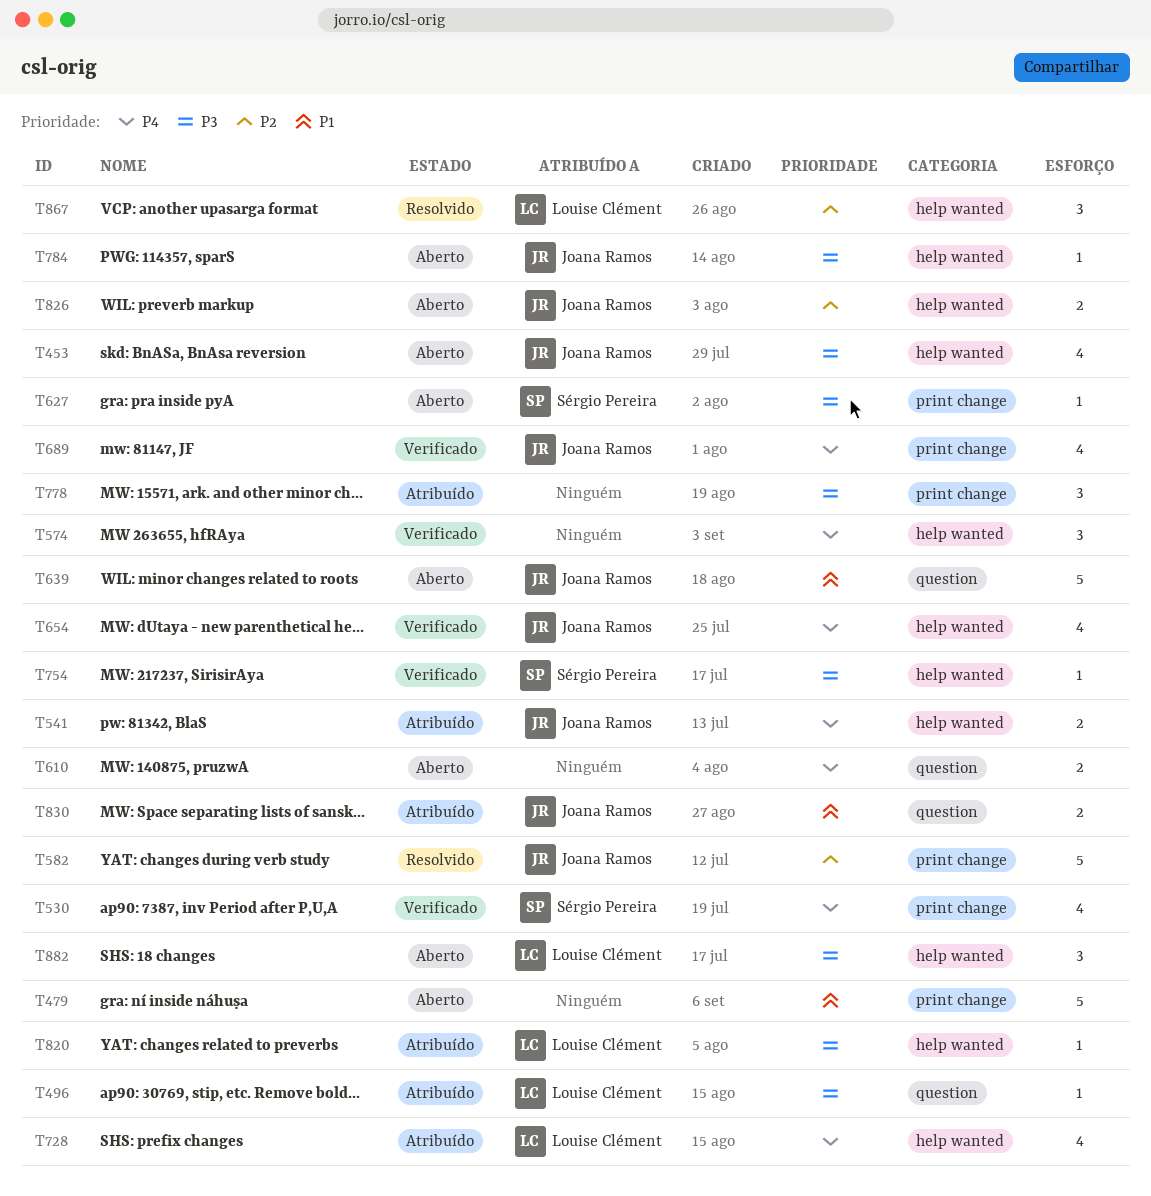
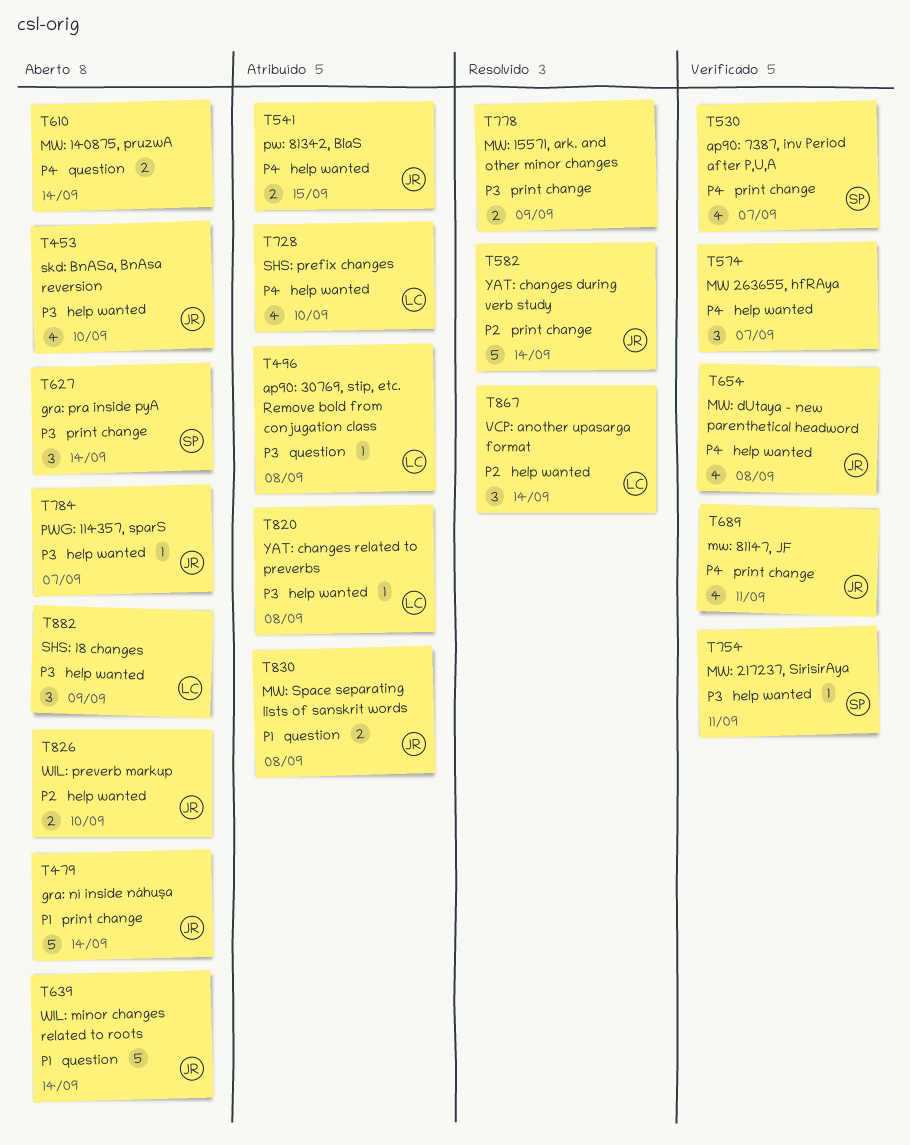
T479, owner: none -> Joana Ramos
T627, estimate: 1 -> 3
T778, status: Atribuído -> Resolvido
T778, estimate: 3 -> 2

